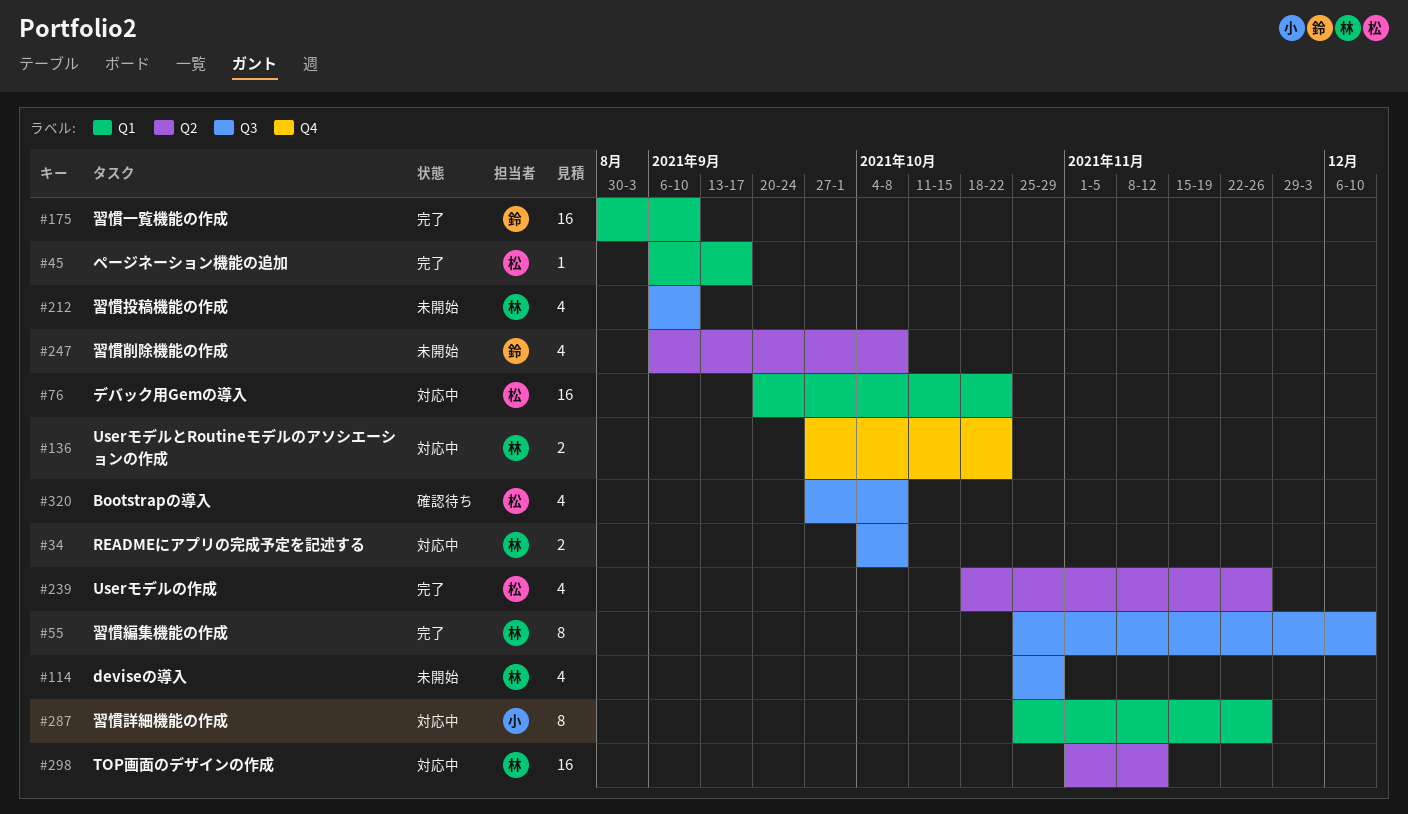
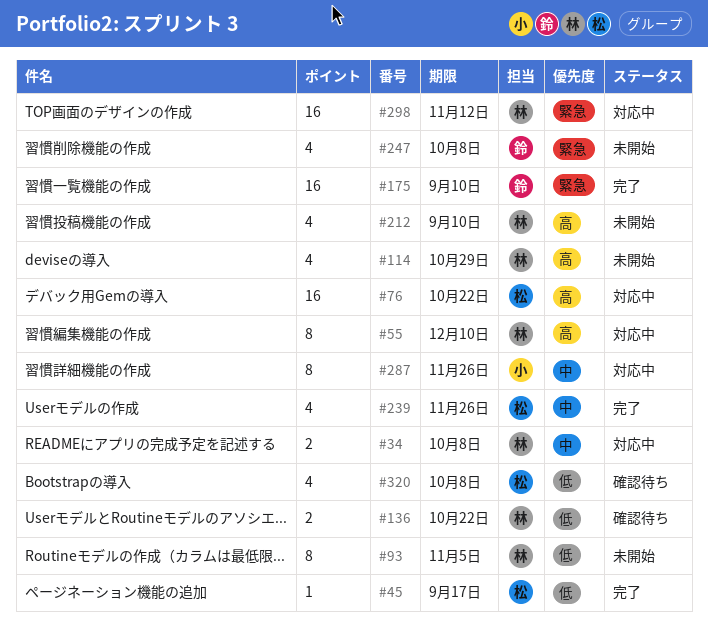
#55, status: 完了 -> 対応中
#93: none -> present
#136, status: 対応中 -> 確認待ち

